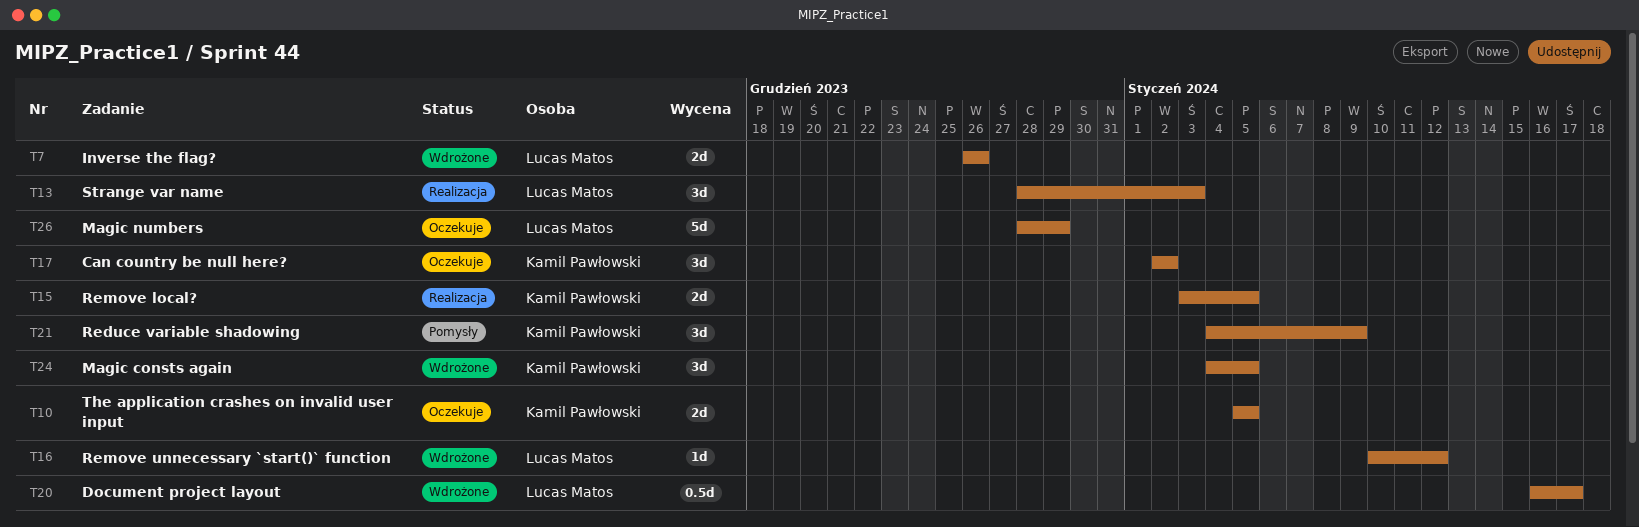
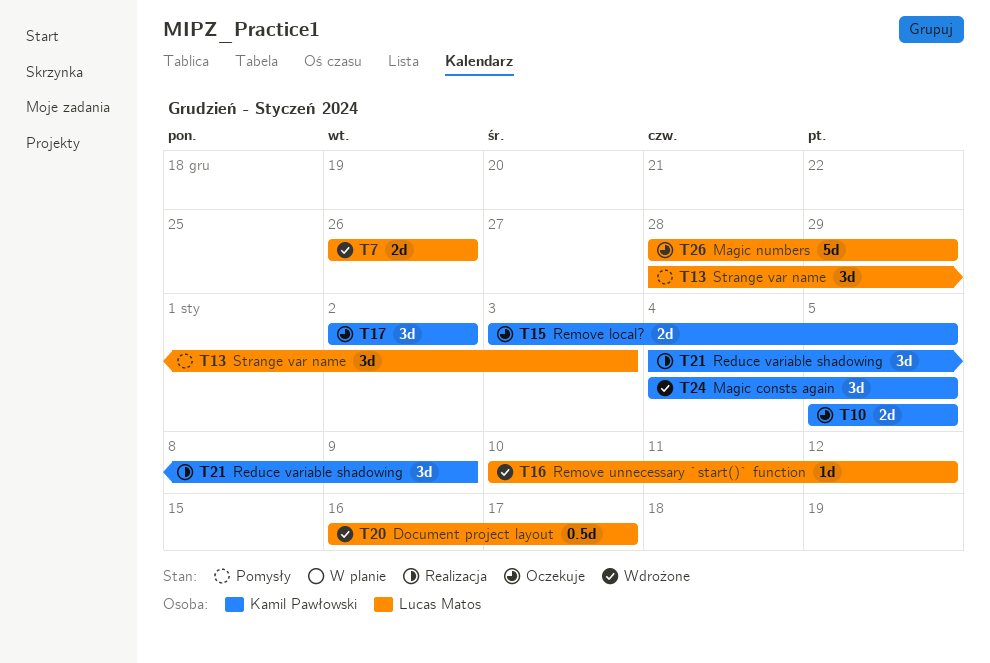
T13, status: Realizacja -> Pomysły
T15, status: Realizacja -> Oczekuje
T21, status: Pomysły -> Realizacja

